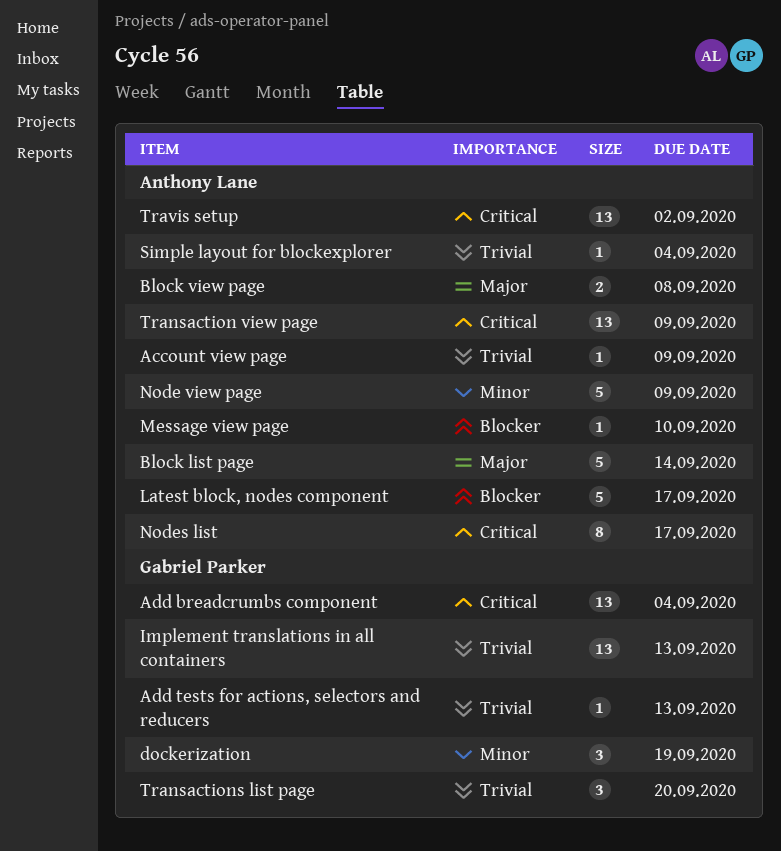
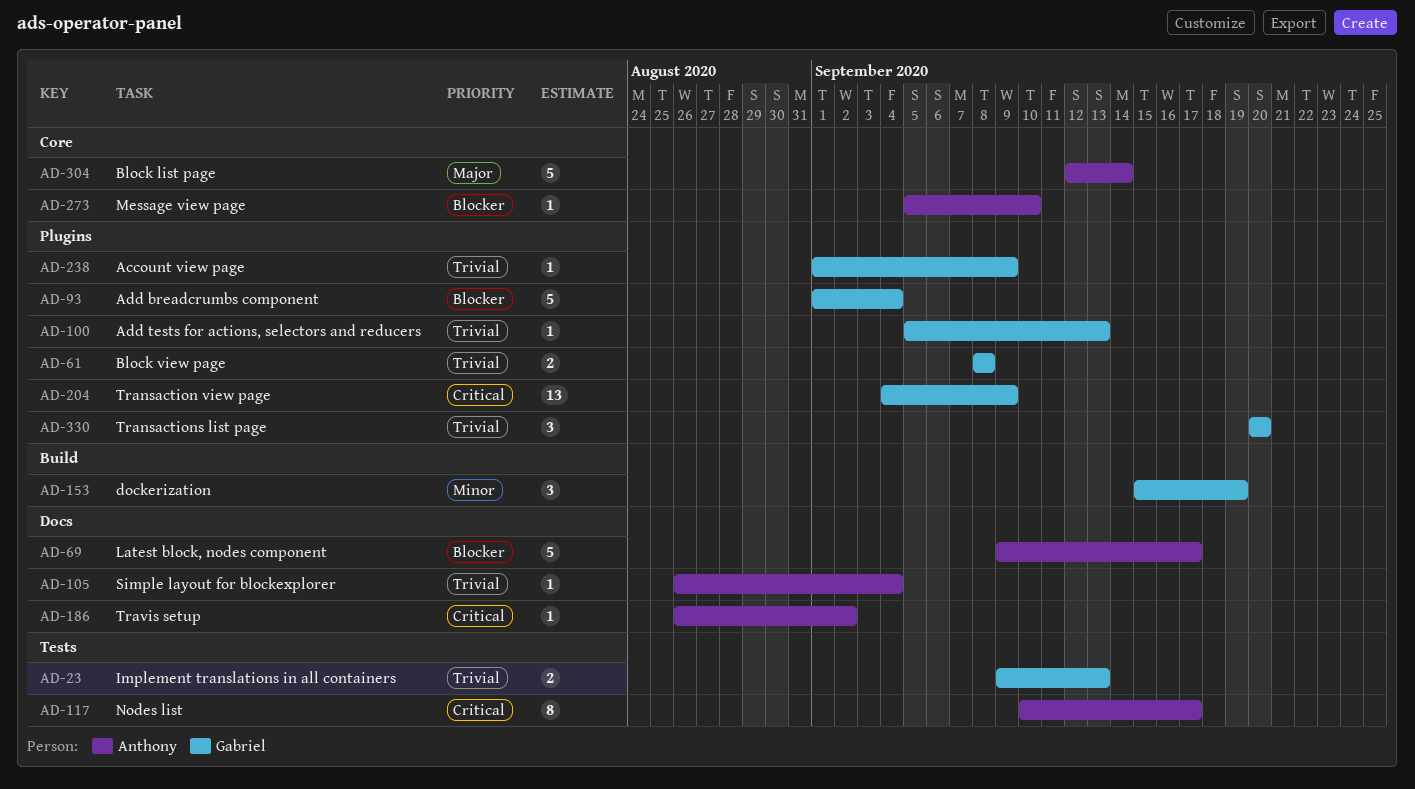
Account view page, owner: Anthony Lane -> Gabriel Parker
Add breadcrumbs component, priority: Critical -> Blocker
Add breadcrumbs component, estimate: 13 -> 5
Block view page, owner: Anthony Lane -> Gabriel Parker
Block view page, priority: Major -> Trivial
Implement translations in all containers, estimate: 13 -> 2
Node view page: present -> none
Transaction view page, owner: Anthony Lane -> Gabriel Parker
Travis setup, estimate: 13 -> 1

